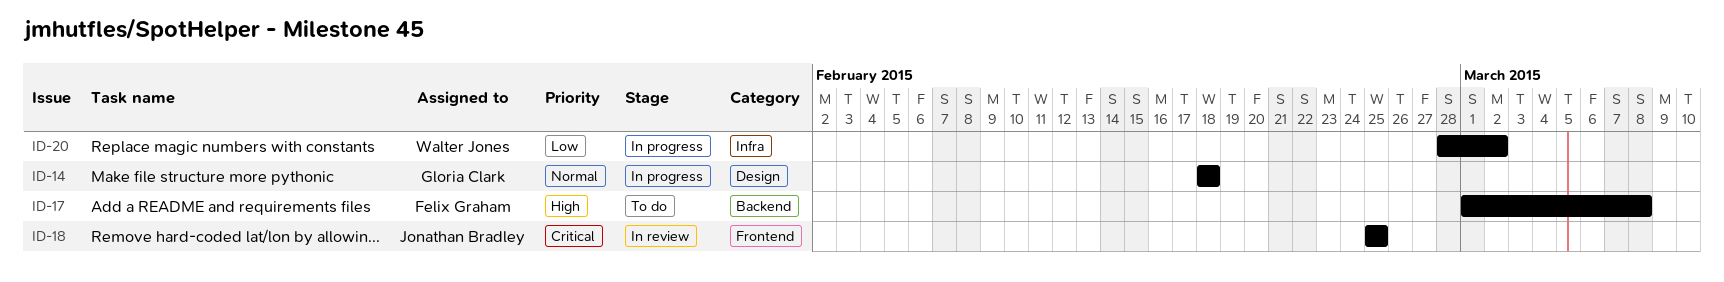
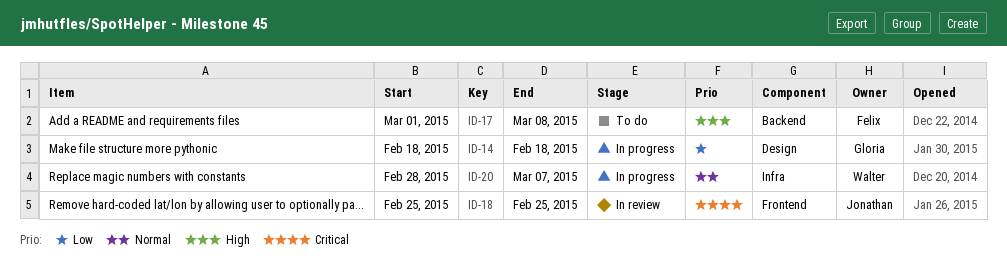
ID-14, priority: Normal -> Low
ID-20, priority: Low -> Normal
ID-20, due: Mar 2 -> Mar 7

